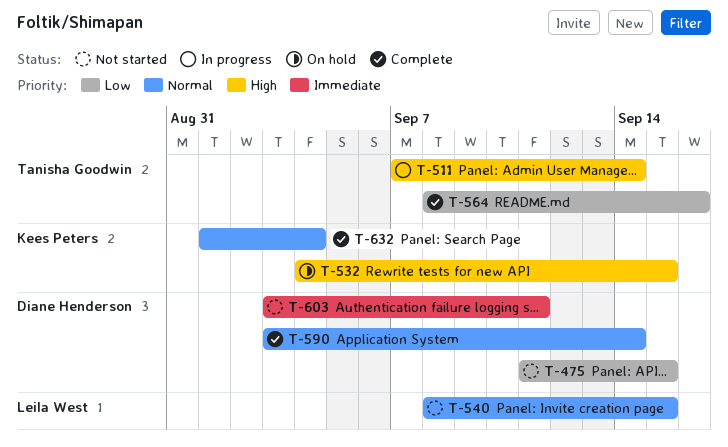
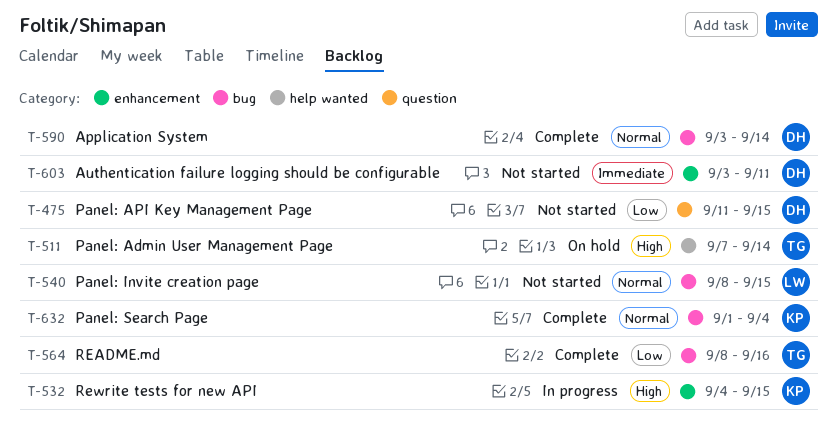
T-511, status: In progress -> On hold
T-532, status: On hold -> In progress

